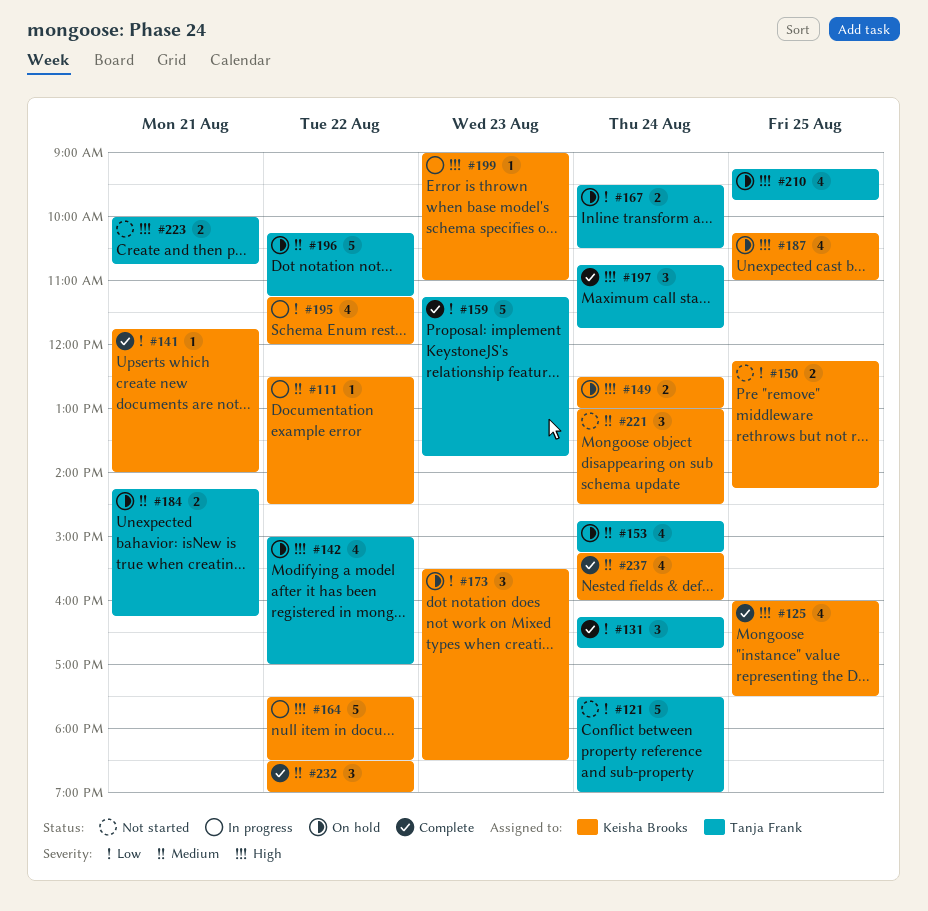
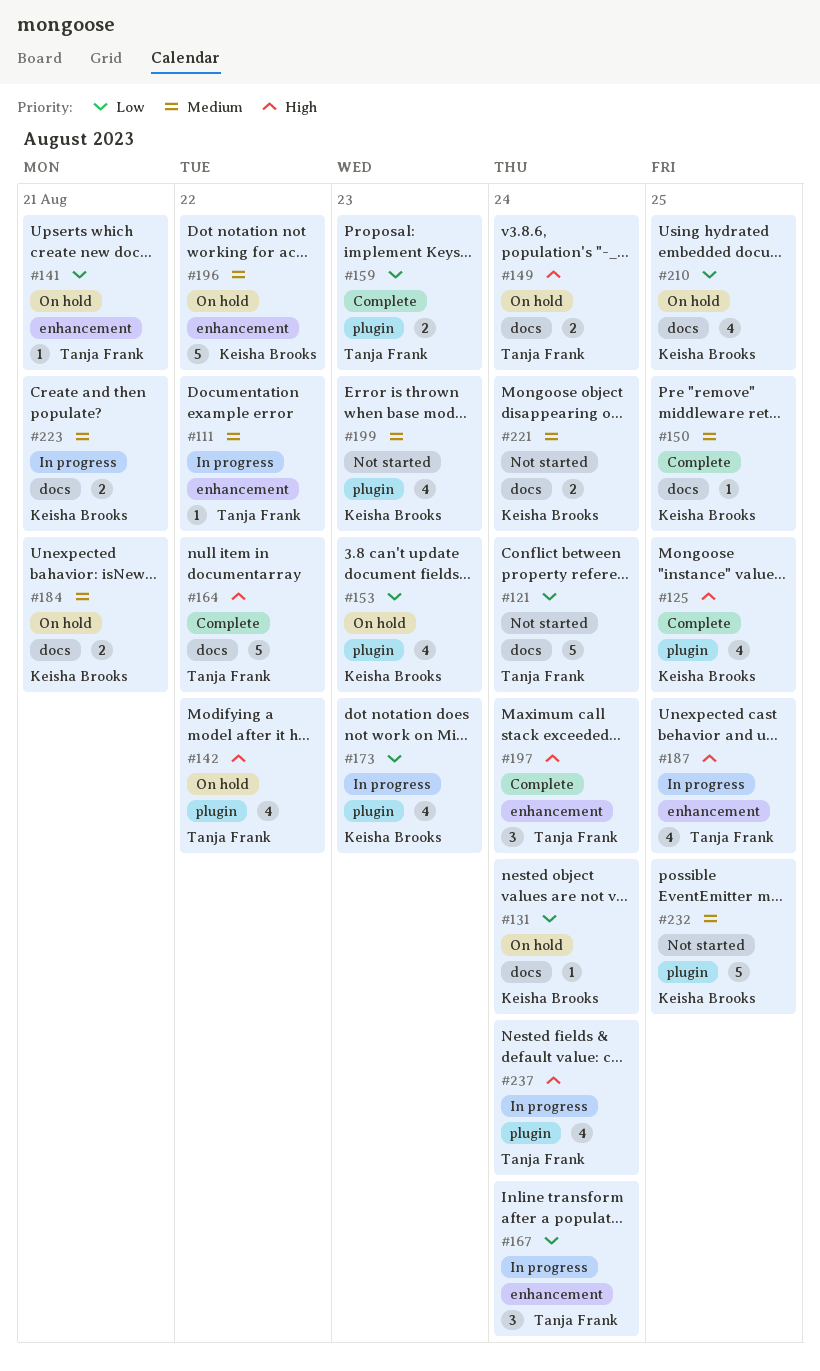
#111, owner: Keisha Brooks -> Tanja Frank
#131, status: Complete -> On hold
#131, owner: Tanja Frank -> Keisha Brooks
#131, estimate: 3 -> 1
#141, status: Complete -> On hold
#141, owner: Keisha Brooks -> Tanja Frank
#149, owner: Keisha Brooks -> Tanja Frank
#150, status: Not started -> Complete
#150, priority: Low -> Medium
#150, estimate: 2 -> 1
#153, owner: Tanja Frank -> Keisha Brooks
#153, priority: Medium -> Low
#153, day: Aug 24 -> Aug 23
#159, estimate: 5 -> 2
#164, status: In progress -> Complete
#164, owner: Keisha Brooks -> Tanja Frank
#167, status: On hold -> In progress
#167, estimate: 2 -> 3
#173, status: On hold -> In progress
#173, estimate: 3 -> 4
#184, owner: Tanja Frank -> Keisha Brooks
#187, status: On hold -> In progress
#187, owner: Keisha Brooks -> Tanja Frank
#195: present -> none
#196, owner: Tanja Frank -> Keisha Brooks
#199, status: In progress -> Not started
#199, priority: High -> Medium
#199, estimate: 1 -> 4
#210, owner: Tanja Frank -> Keisha Brooks
#210, priority: High -> Low
#221, estimate: 3 -> 2
#223, status: Not started -> In progress
#223, owner: Tanja Frank -> Keisha Brooks
#223, priority: High -> Medium
#232, status: Complete -> Not started
#232, estimate: 3 -> 5
#232, day: Aug 22 -> Aug 25
#237, status: Complete -> In progress
#237, owner: Keisha Brooks -> Tanja Frank
#237, priority: Medium -> High

